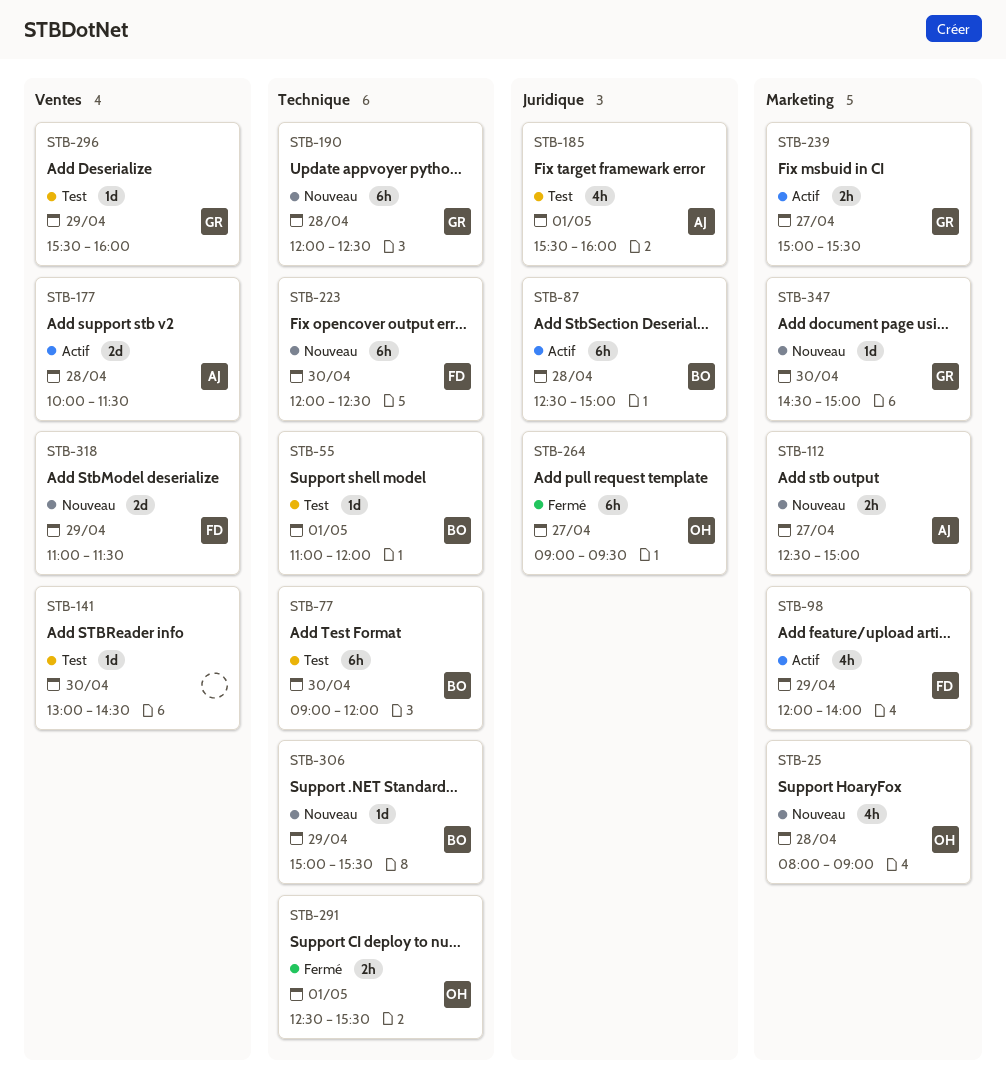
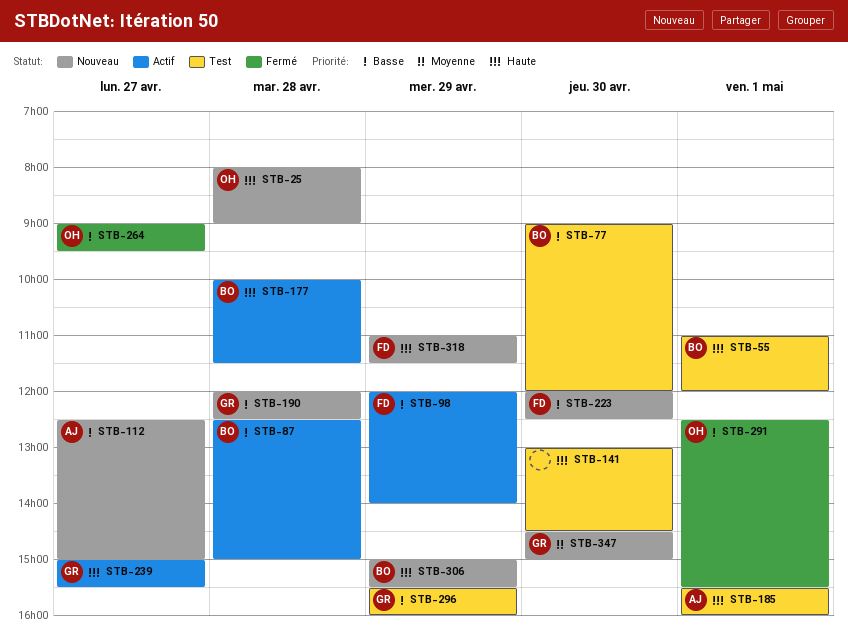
STB-177, owner: AJ -> BO

